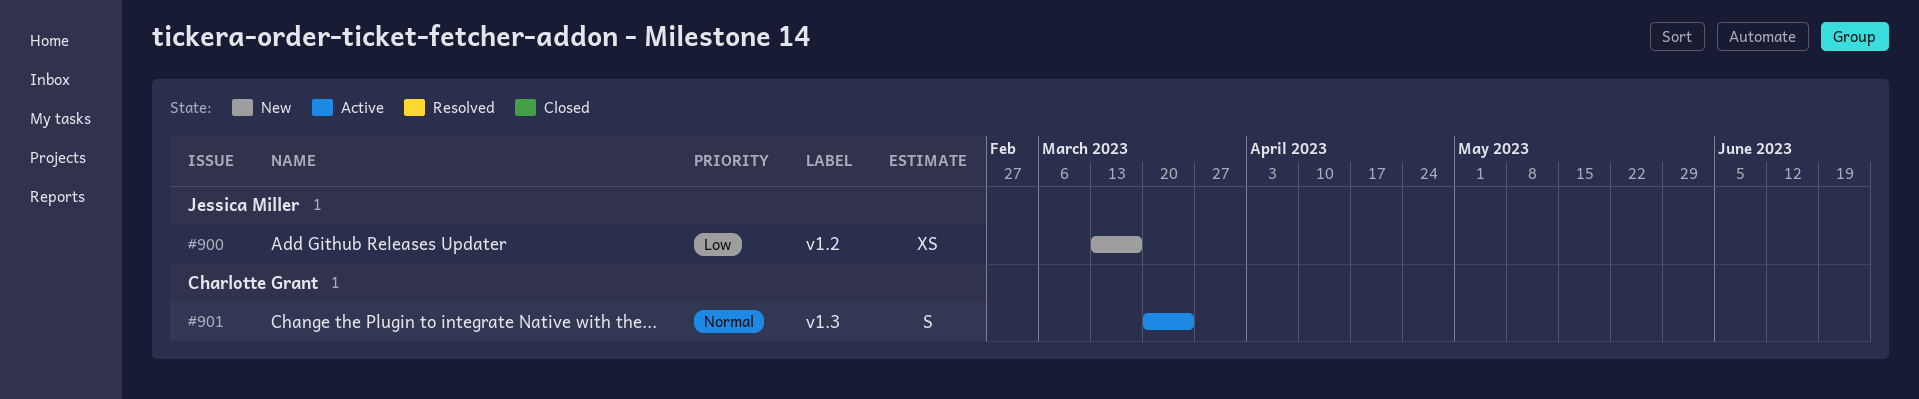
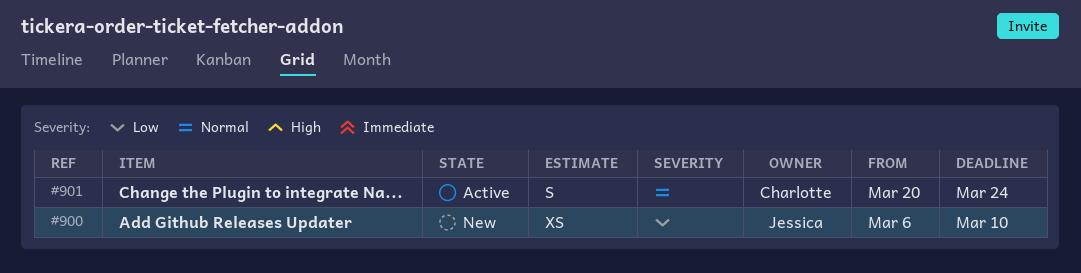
#900, start: Mar 13 -> Mar 6
#900, due: Mar 17 -> Mar 10

